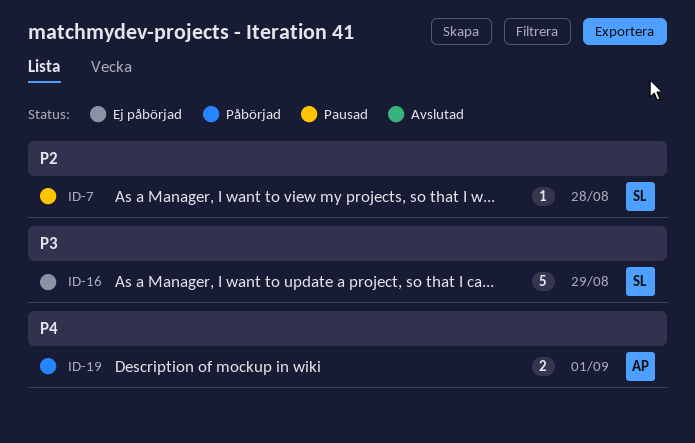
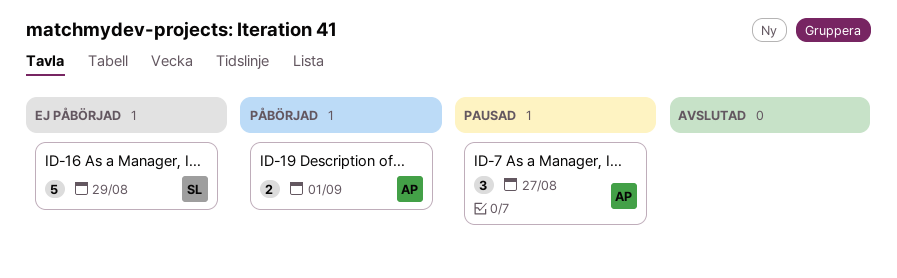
ID-7, owner: SL -> AP
ID-7, estimate: 1 -> 3
ID-7, due: Aug 28 -> Aug 27

